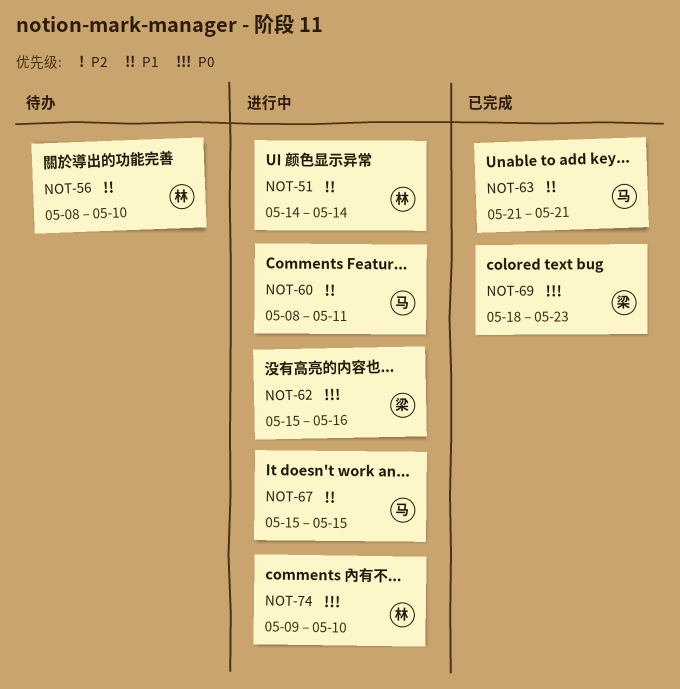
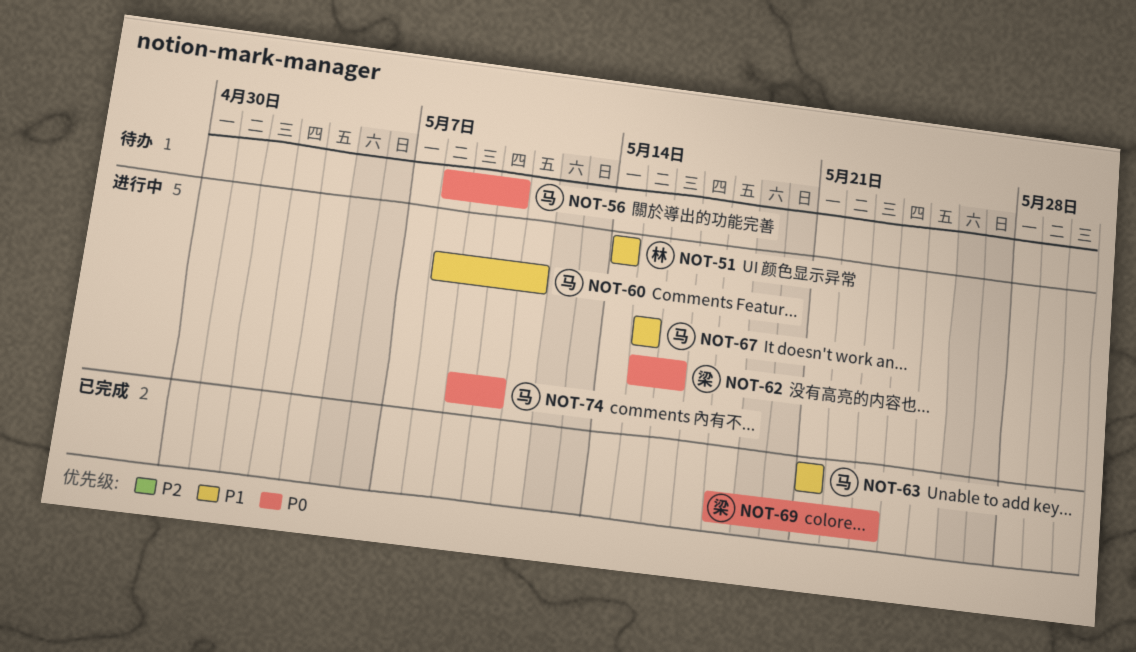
NOT-56, owner: 林 -> 马
NOT-56, priority: P1 -> P0
NOT-74, owner: 林 -> 马

